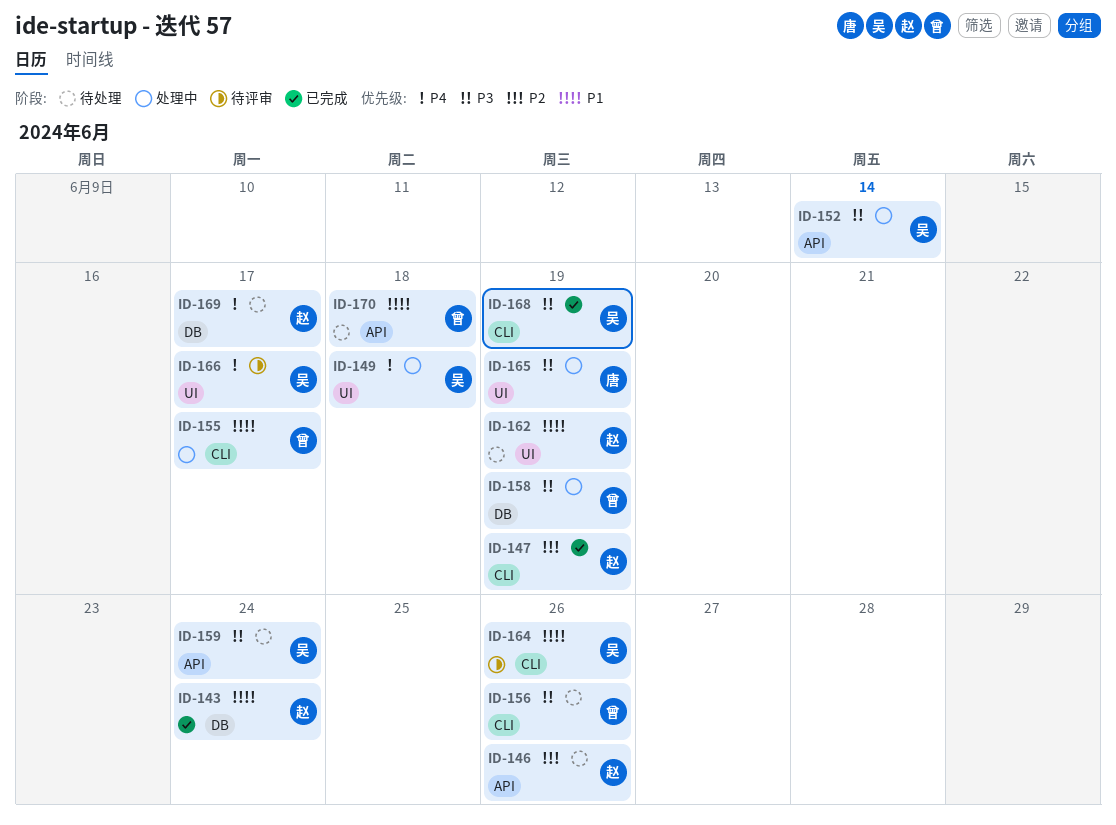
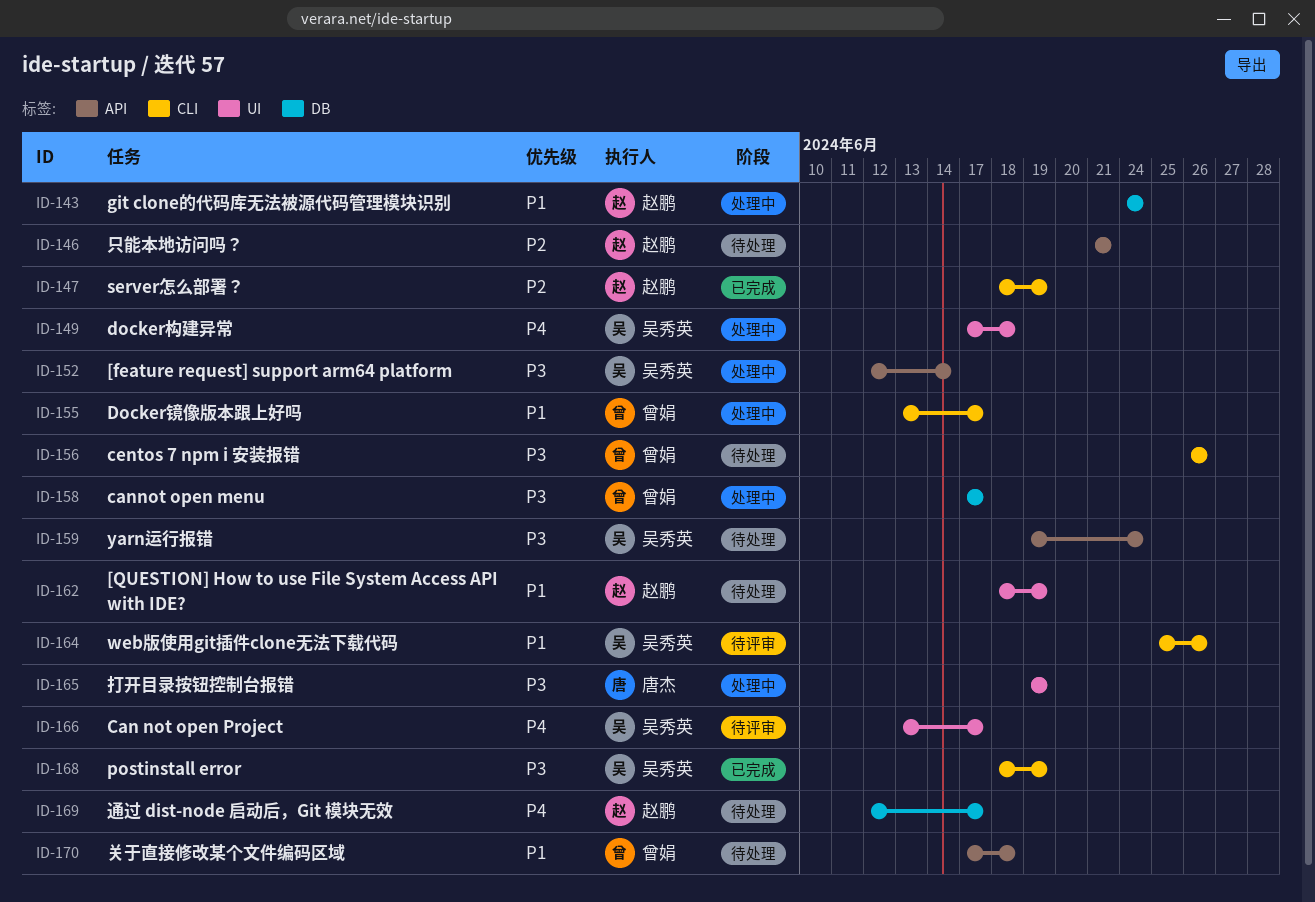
ID-143, status: 已完成 -> 处理中
ID-146, due: Jun 26 -> Jun 21
ID-158, due: Jun 19 -> Jun 17

